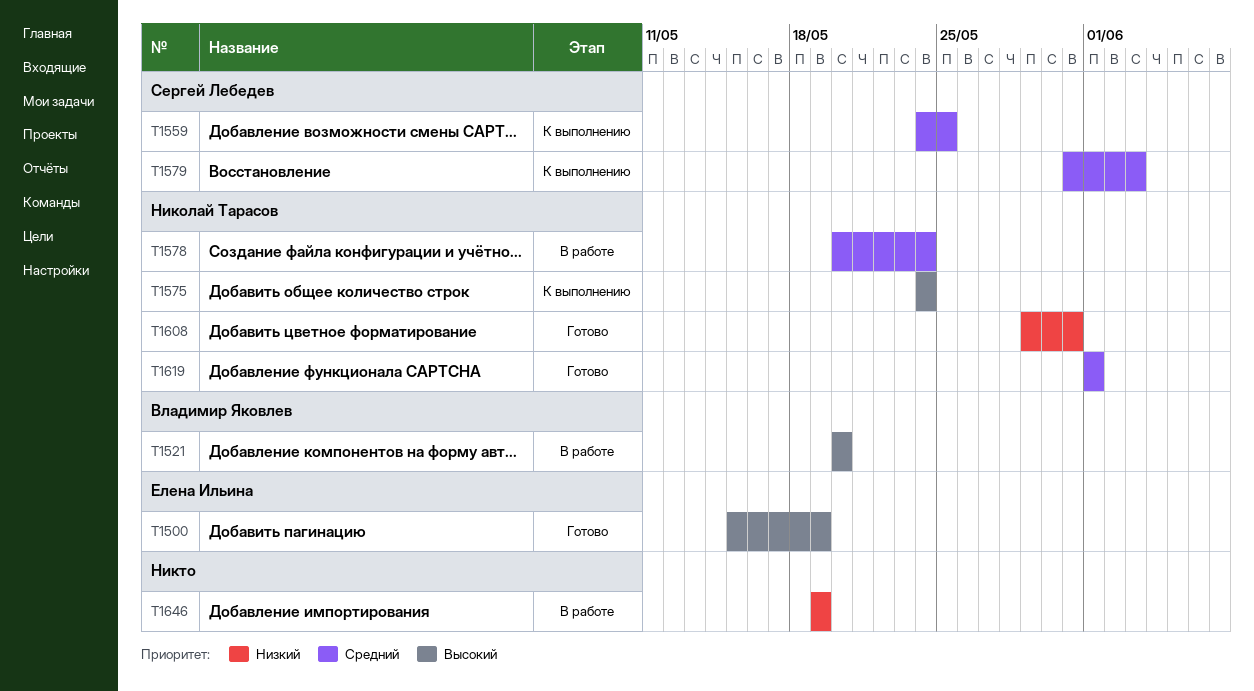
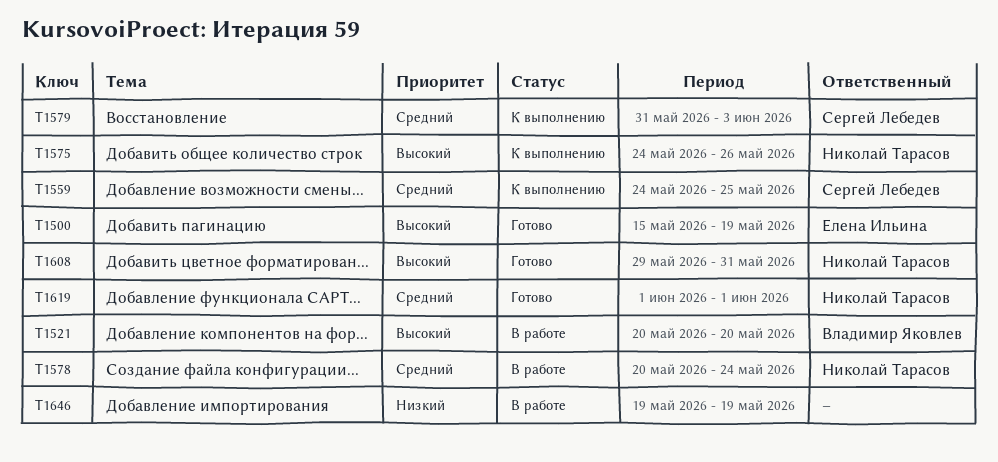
T1575, due: May 24 -> May 26
T1608, priority: Низкий -> Высокий

